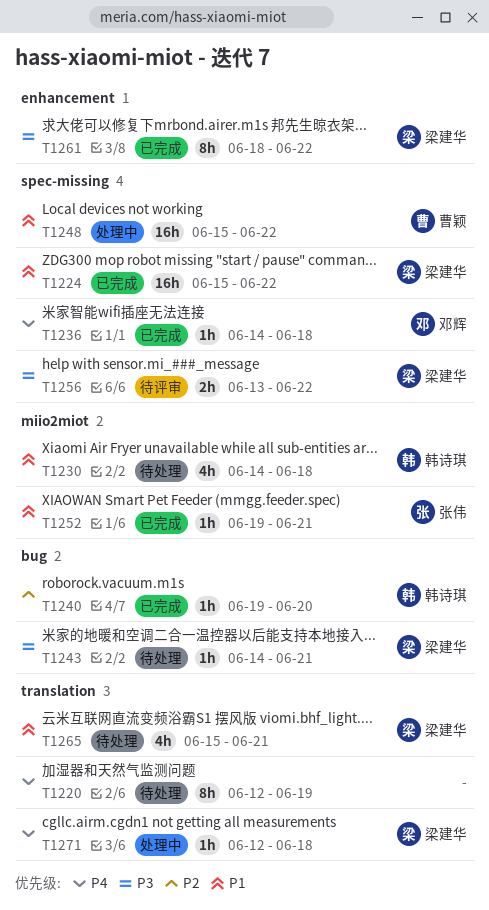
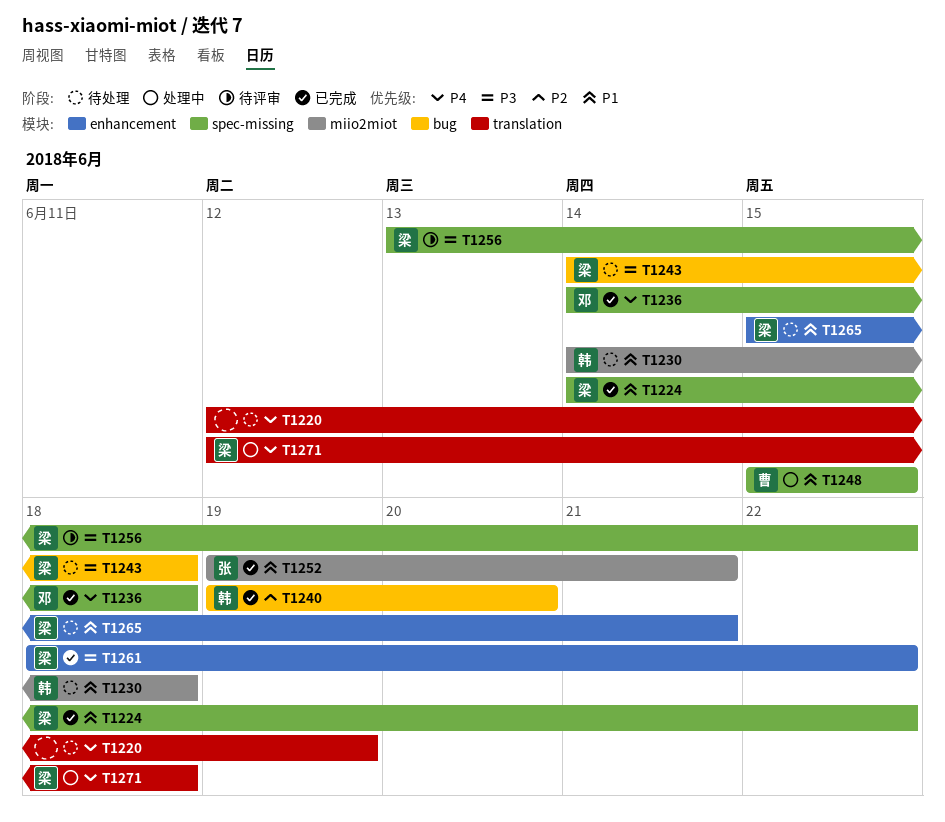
T1224, start: Jun 15 -> Jun 14
T1243, due: Jun 21 -> Jun 18
T1248, due: Jun 22 -> Jun 15
T1265, label: translation -> enhancement

